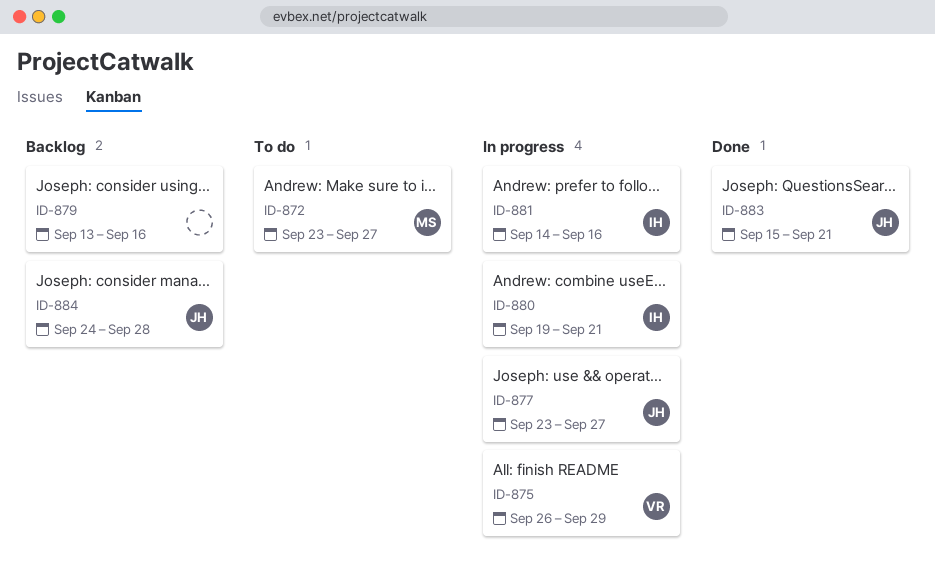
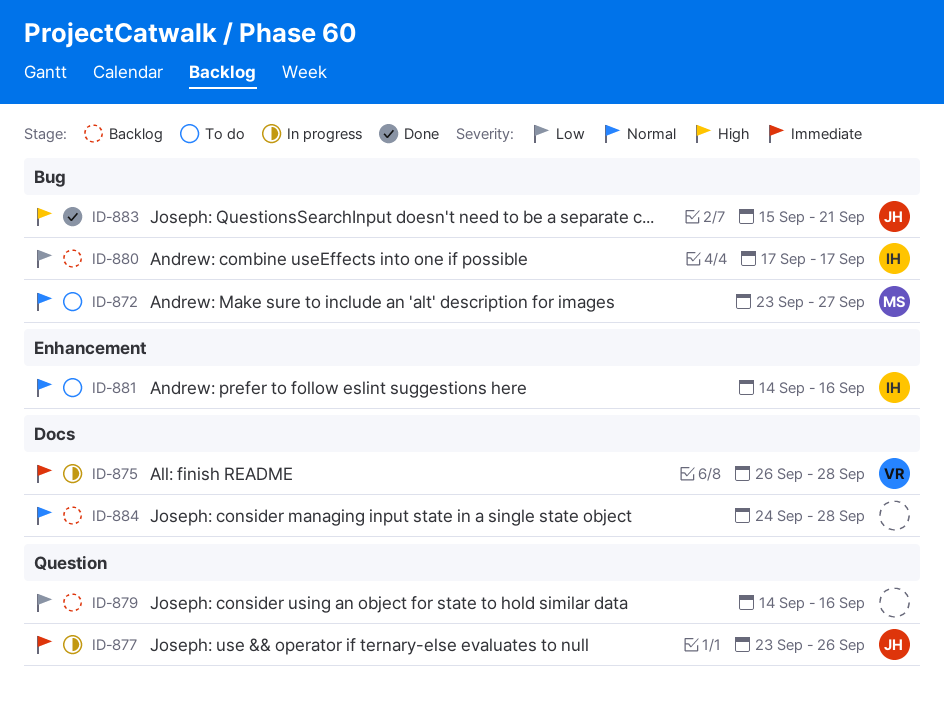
ID-875, due: Sep 29 -> Sep 28
ID-877, due: Sep 27 -> Sep 26
ID-879, start: Sep 13 -> Sep 14
ID-880, status: In progress -> Backlog
ID-880, start: Sep 19 -> Sep 17
ID-880, due: Sep 21 -> Sep 17
ID-881, status: In progress -> To do
ID-884, owner: JH -> none

